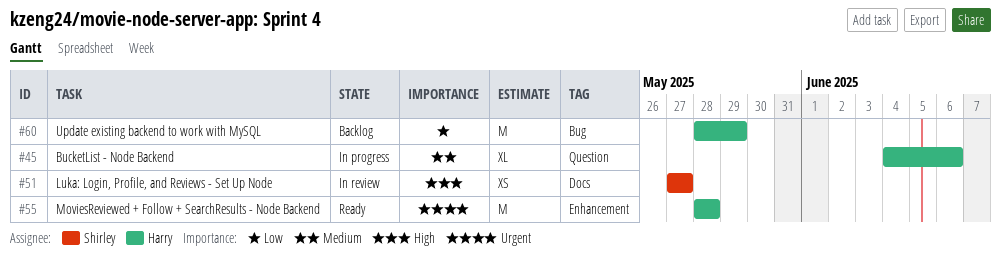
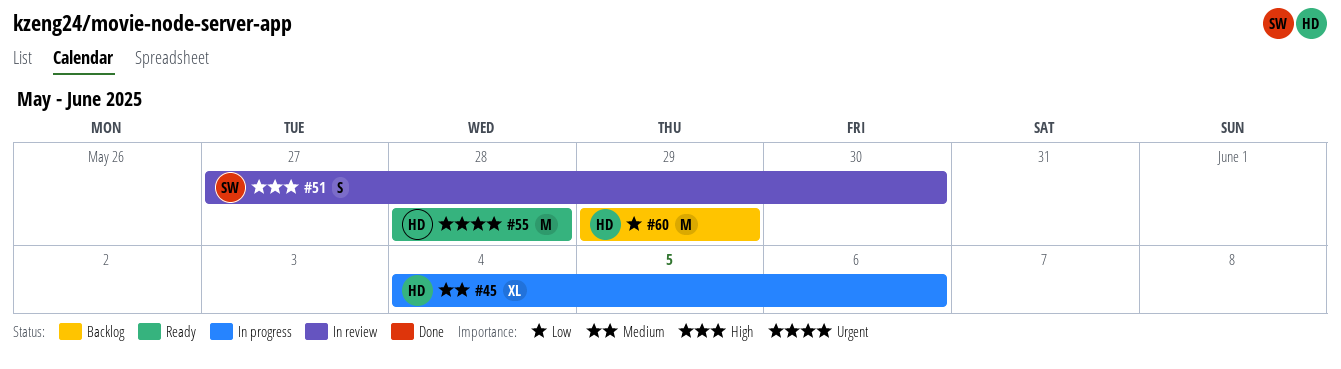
#51, estimate: XS -> S
#51, due: May 27 -> May 30
#60, start: May 28 -> May 29

